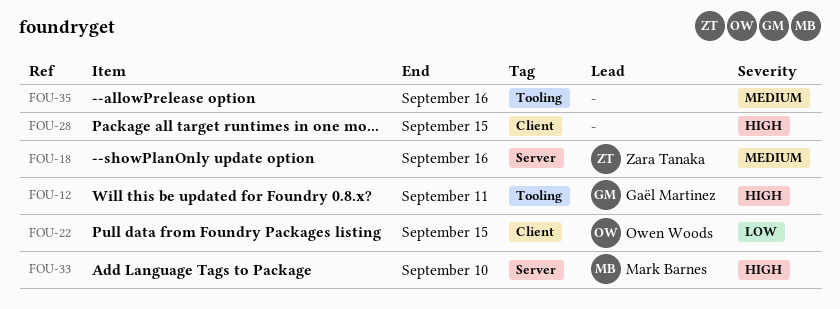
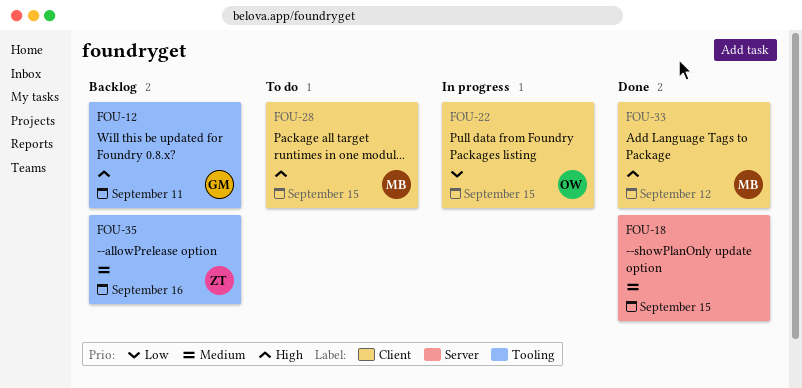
FOU-18, owner: Zara Tanaka -> none
FOU-18, due: Sep 16 -> Sep 15
FOU-28, owner: none -> Mark Barnes
FOU-33, label: Server -> Client
FOU-33, due: Sep 10 -> Sep 12
FOU-35, owner: none -> Zara Tanaka

